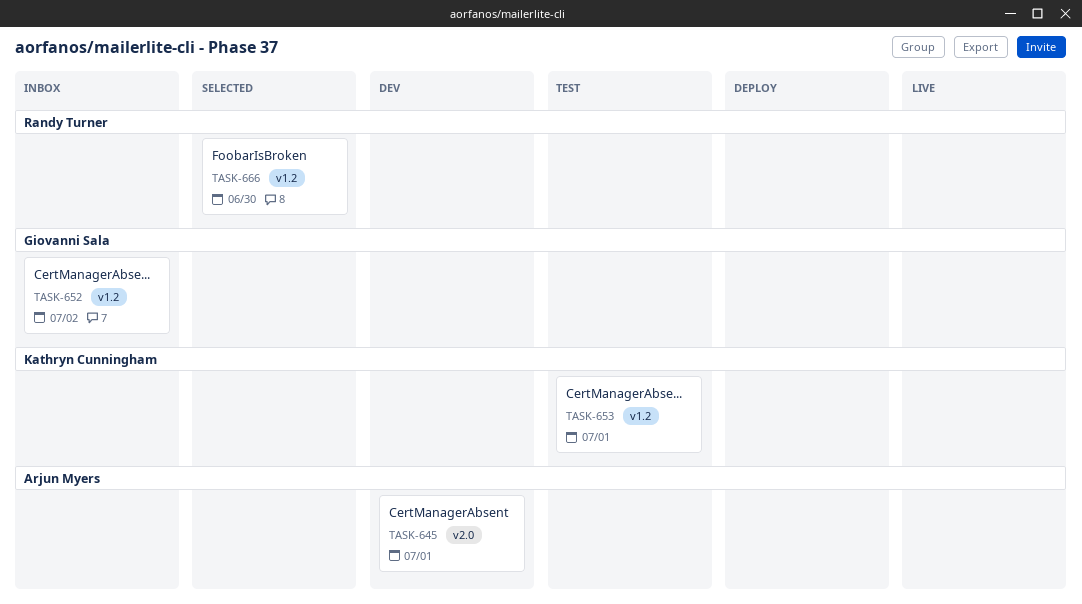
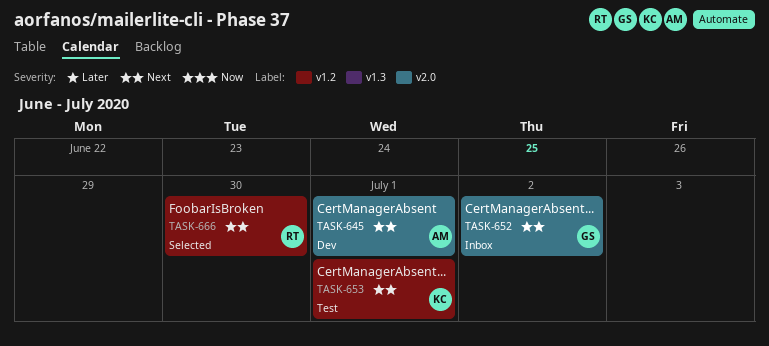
TASK-652, label: v1.2 -> v2.0

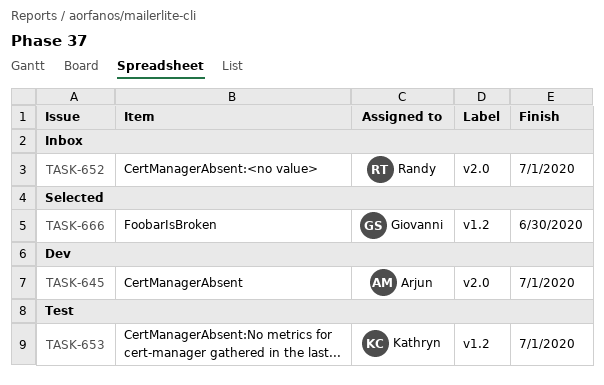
TASK-652, owner: Giovanni -> Randy
TASK-652, due: Jul 2 -> Jul 1
TASK-666, owner: Randy -> Giovanni

